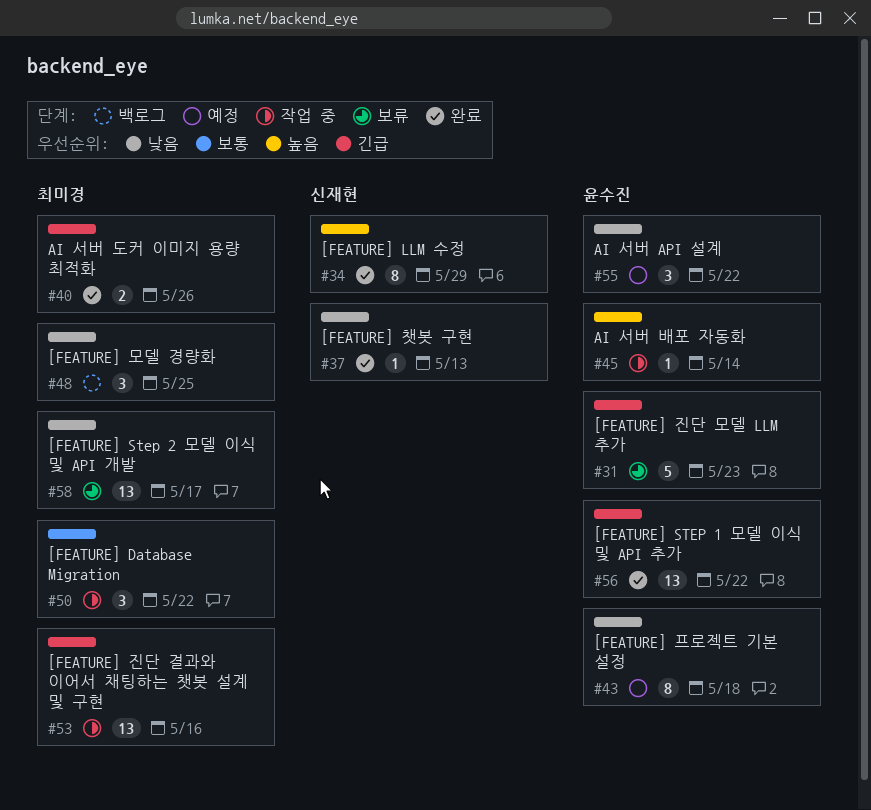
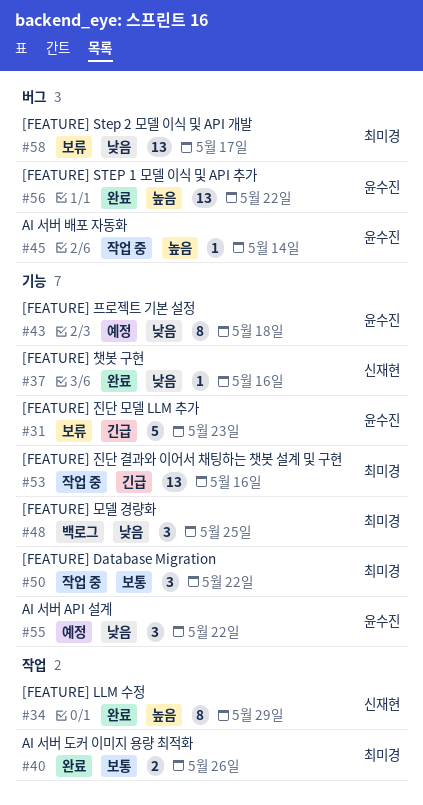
#37, due: May 13 -> May 16
#40, priority: 긴급 -> 보통
#56, priority: 긴급 -> 높음

